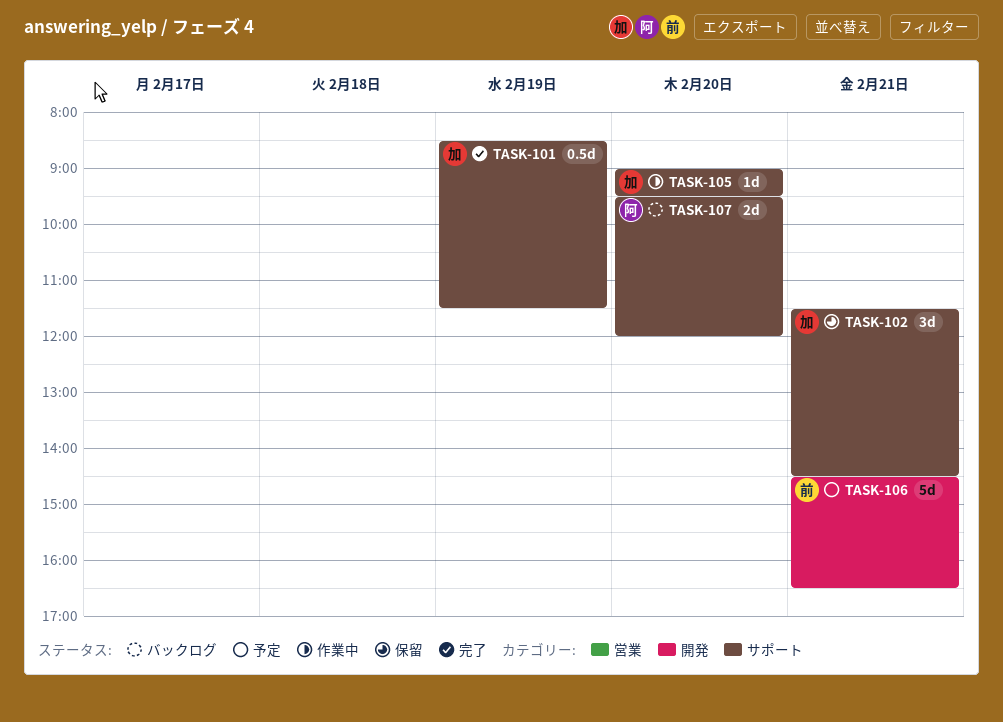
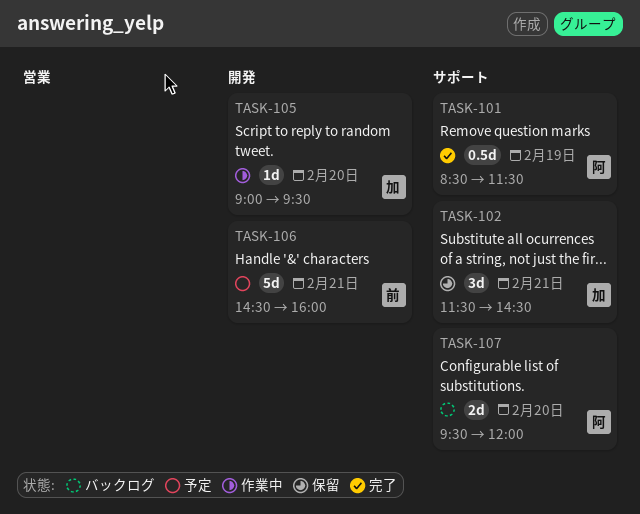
TASK-101, owner: 加 -> 阿
TASK-105, label: サポート -> 開発
TASK-106, ends: 16:30 -> 16:00

